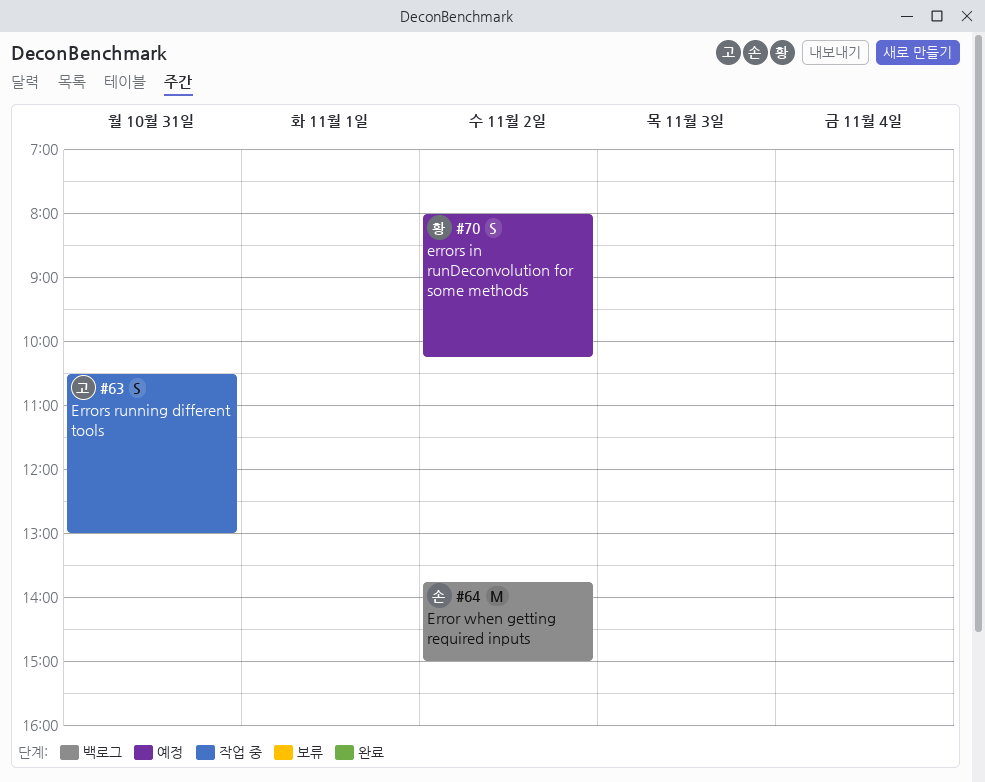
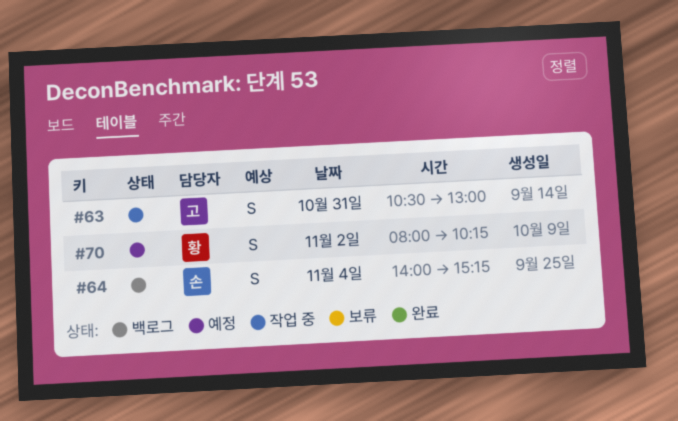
#64, estimate: M -> S
#64, day: Nov 2 -> Nov 4
#64, begins: 13:45 -> 14:00
#64, ends: 15:00 -> 15:15

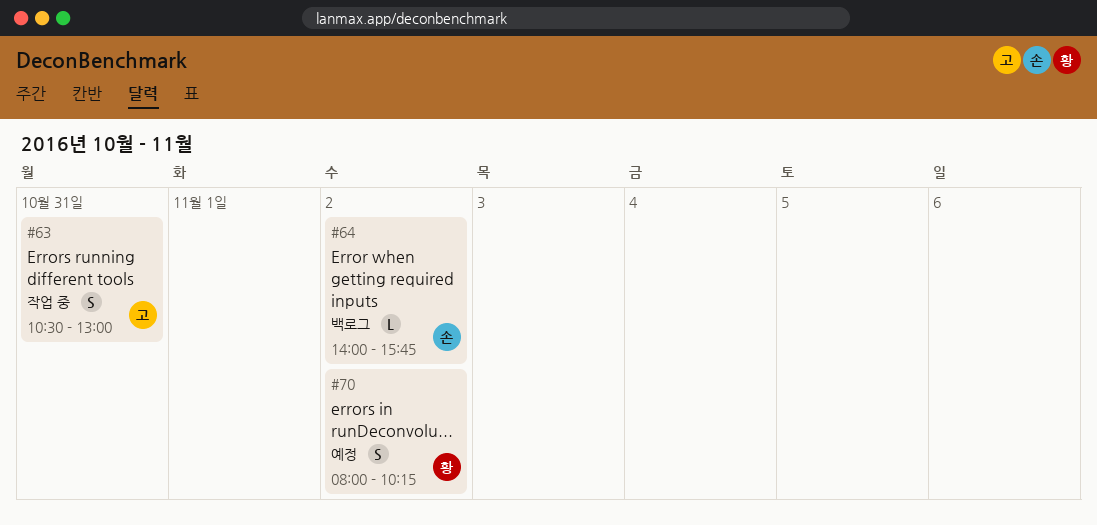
#64, estimate: S -> L
#64, day: Nov 4 -> Nov 2
#64, ends: 15:15 -> 15:45

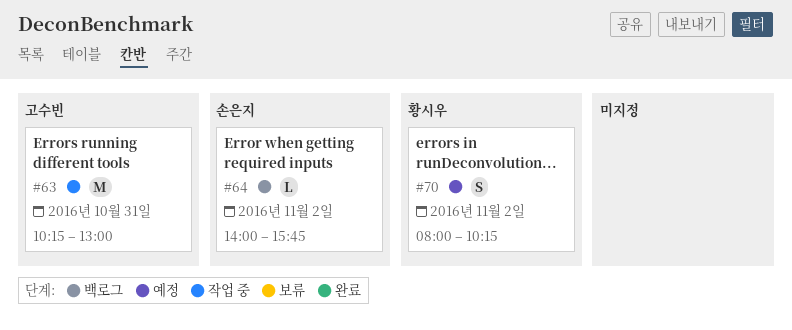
#63, estimate: S -> M
#63, begins: 10:30 -> 10:15

